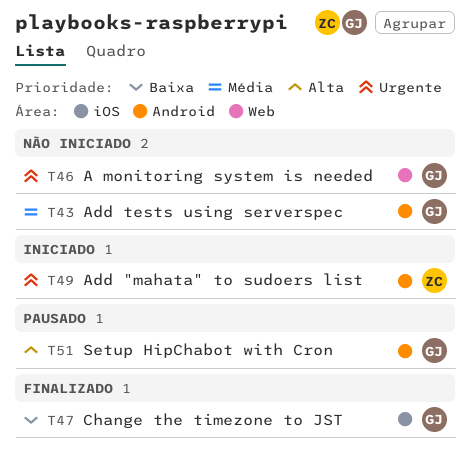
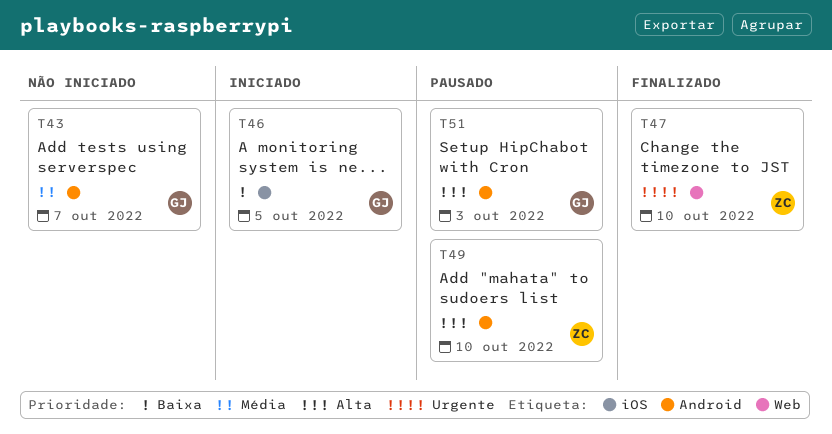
T46, status: Não iniciado -> Iniciado
T46, priority: Urgente -> Baixa
T46, label: Web -> iOS
T47, owner: GJ -> ZC
T47, priority: Baixa -> Urgente
T47, label: iOS -> Web
T49, status: Iniciado -> Pausado
T49, priority: Urgente -> Alta

